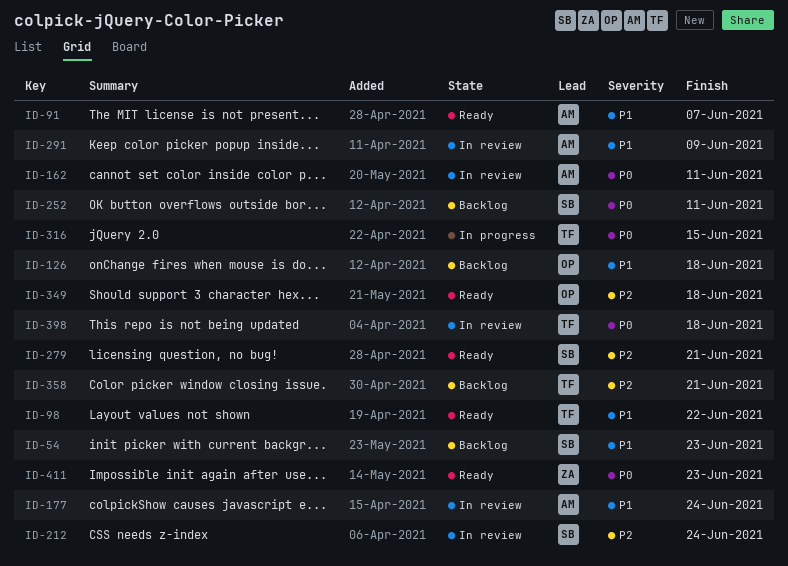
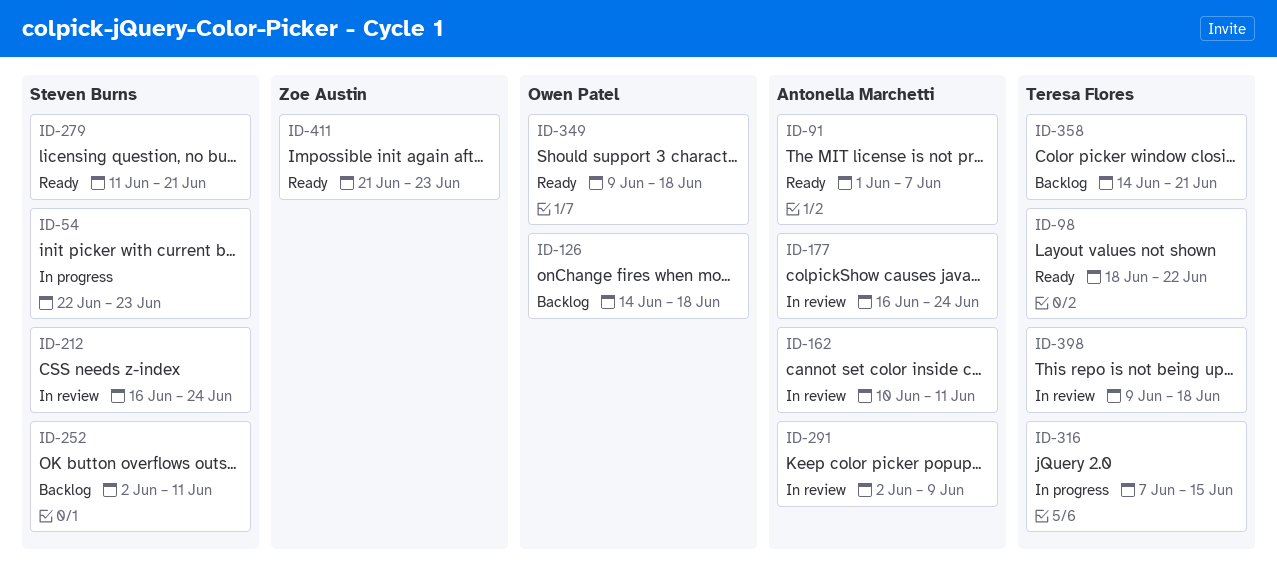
ID-54, status: Backlog -> In progress

